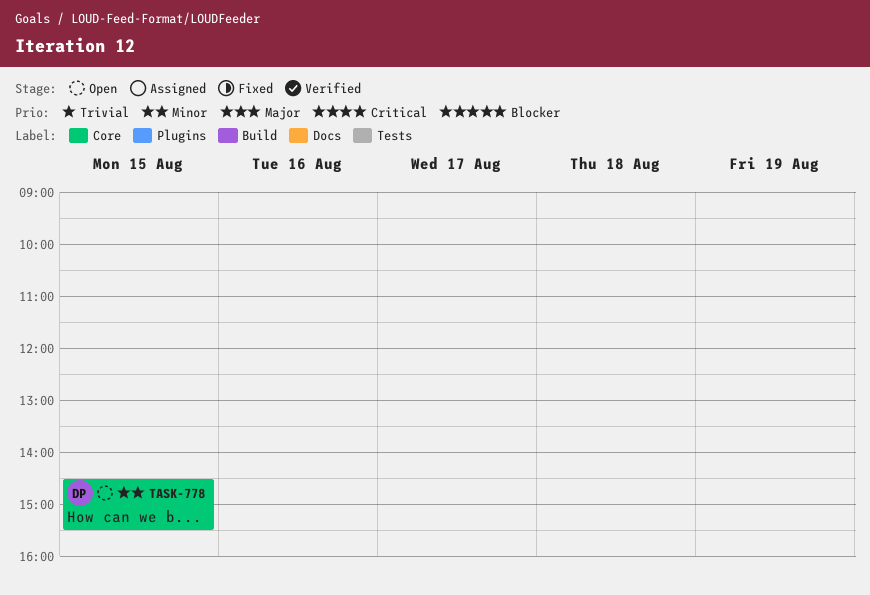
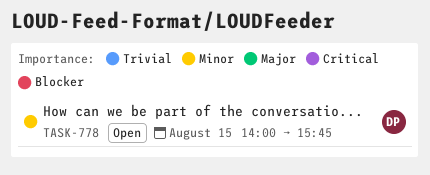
TASK-778, begins: 14:30 -> 14:00
TASK-778, ends: 15:30 -> 15:45

